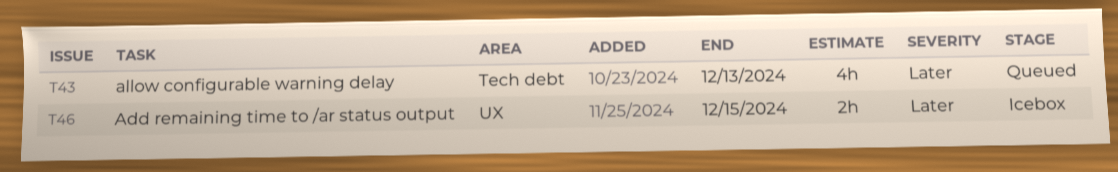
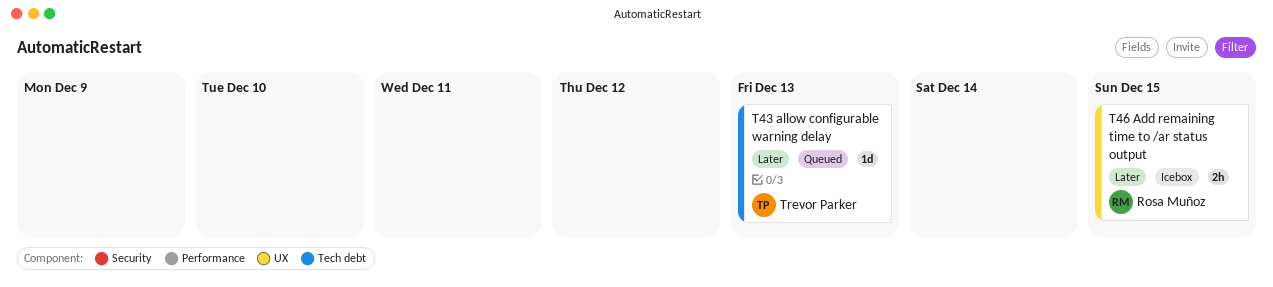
T43, estimate: 4h -> 1d

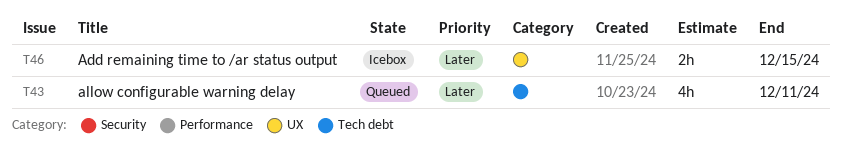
T43, estimate: 1d -> 4h
T43, due: Dec 13 -> Dec 11

